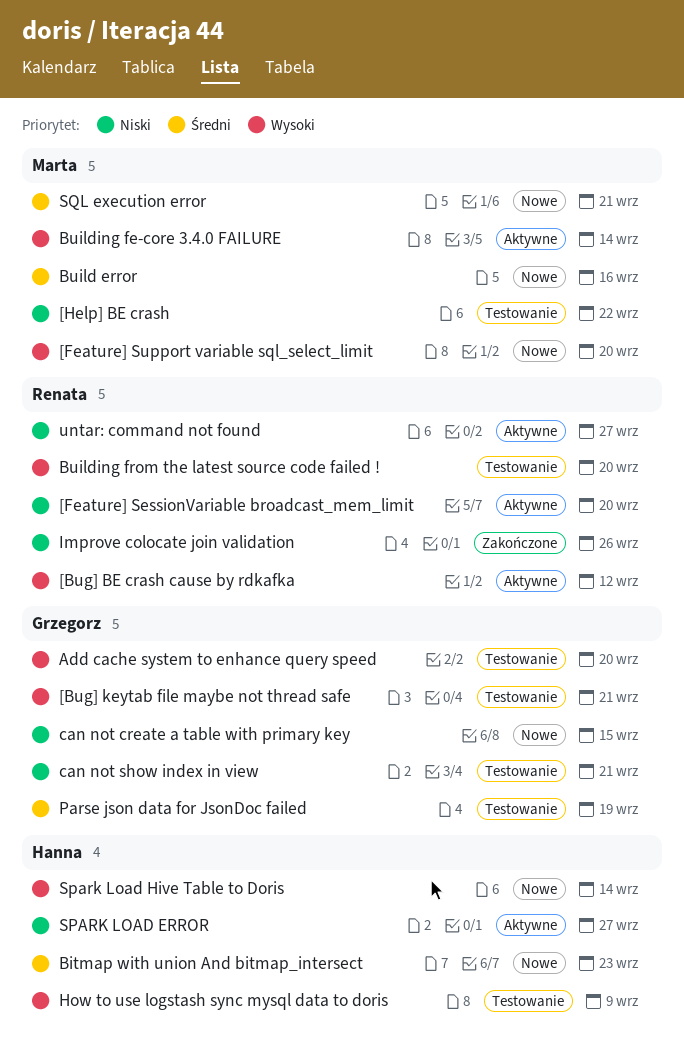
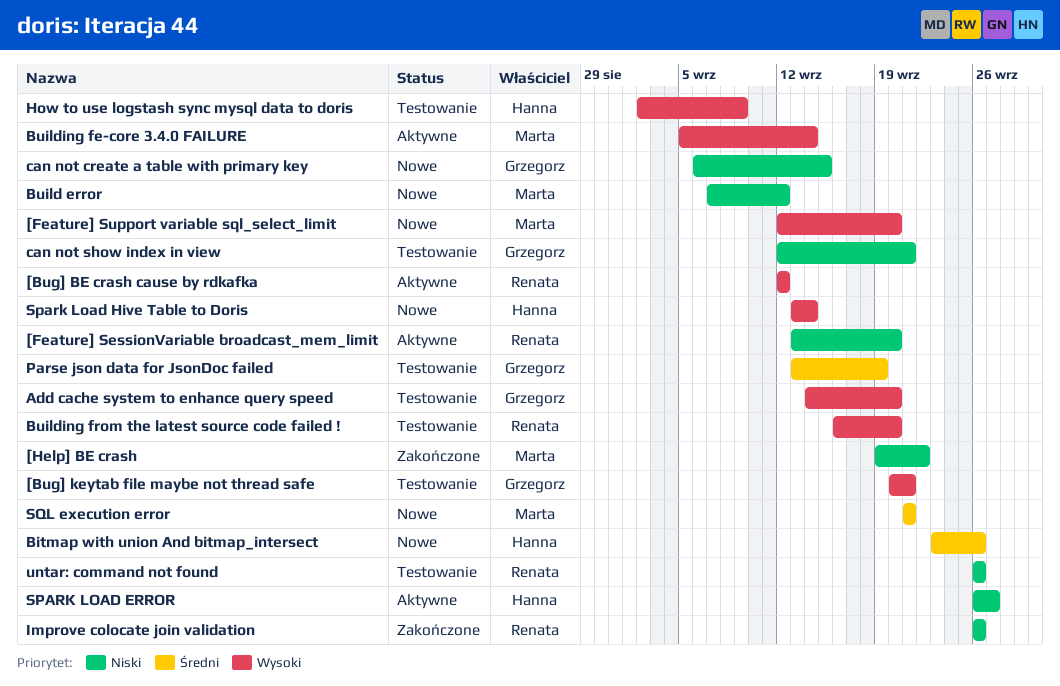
[Help] BE crash, status: Testowanie -> Zakończone
Bitmap with union And bitmap_intersect, due: Sep 23 -> Sep 26
Build error, priority: Średni -> Niski
Build error, due: Sep 16 -> Sep 12
untar: command not found, status: Aktywne -> Testowanie
untar: command not found, due: Sep 27 -> Sep 26

